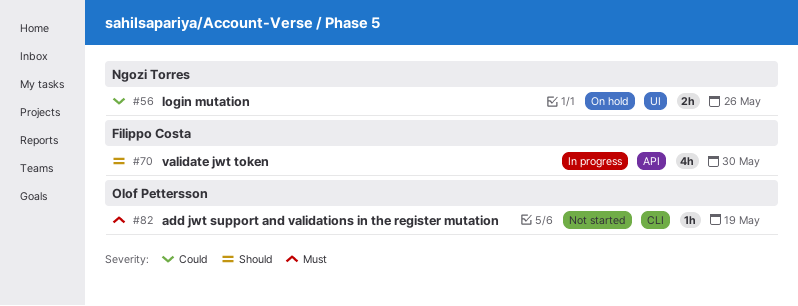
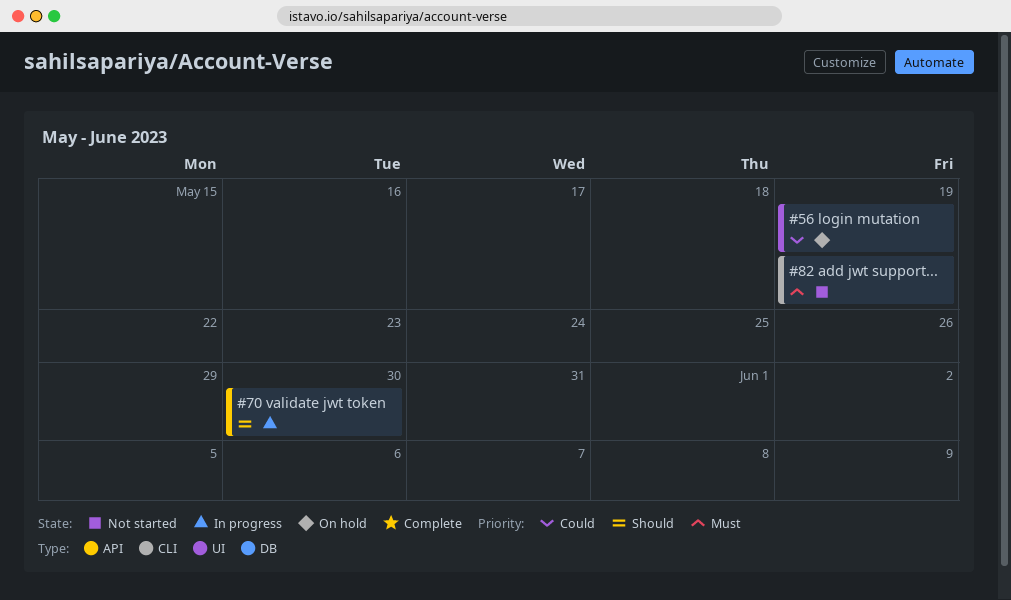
#56, due: May 26 -> May 19

